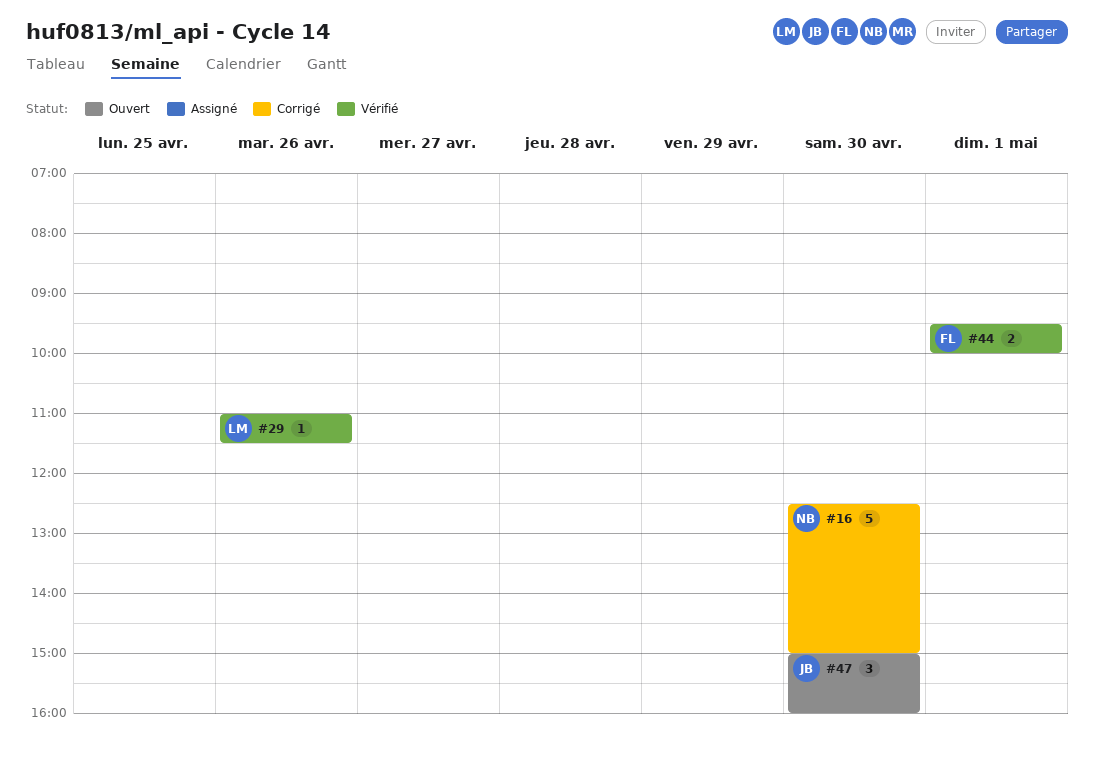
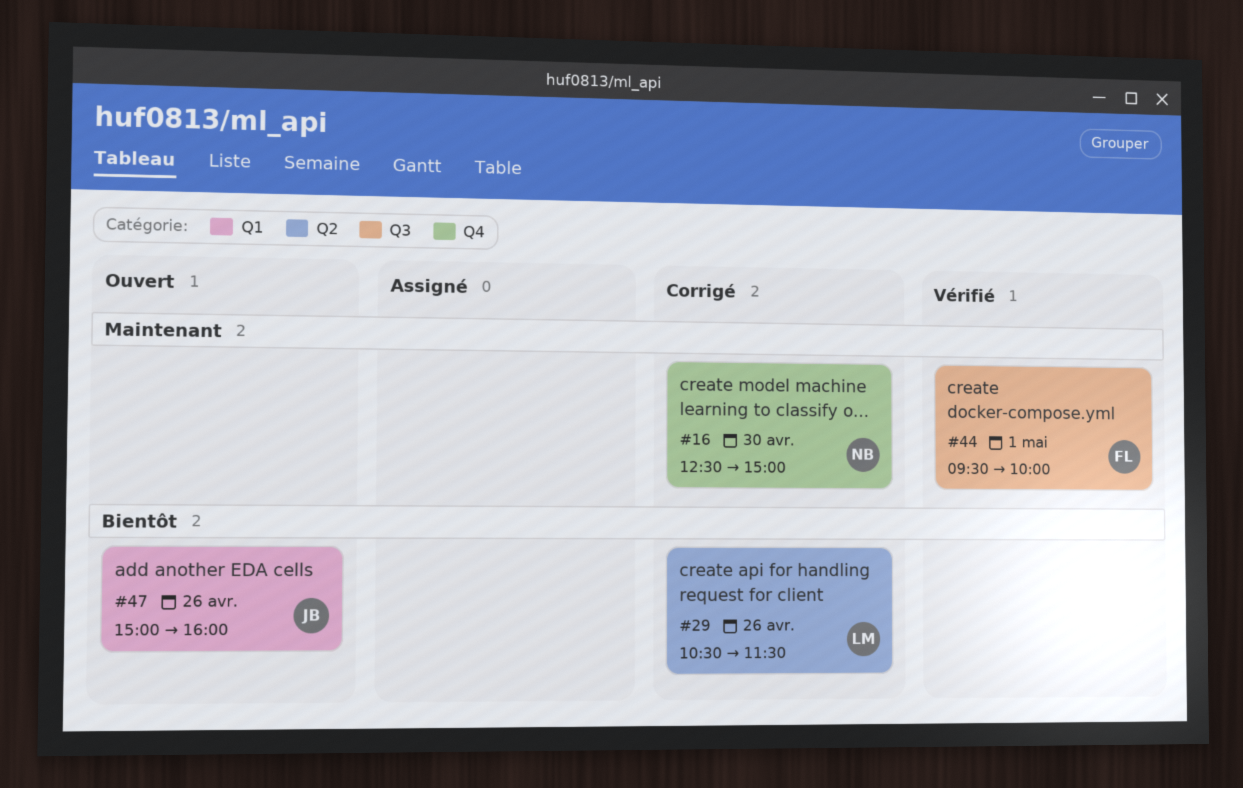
#29, status: Vérifié -> Corrigé
#29, begins: 11:00 -> 10:30
#47, day: Apr 30 -> Apr 26

